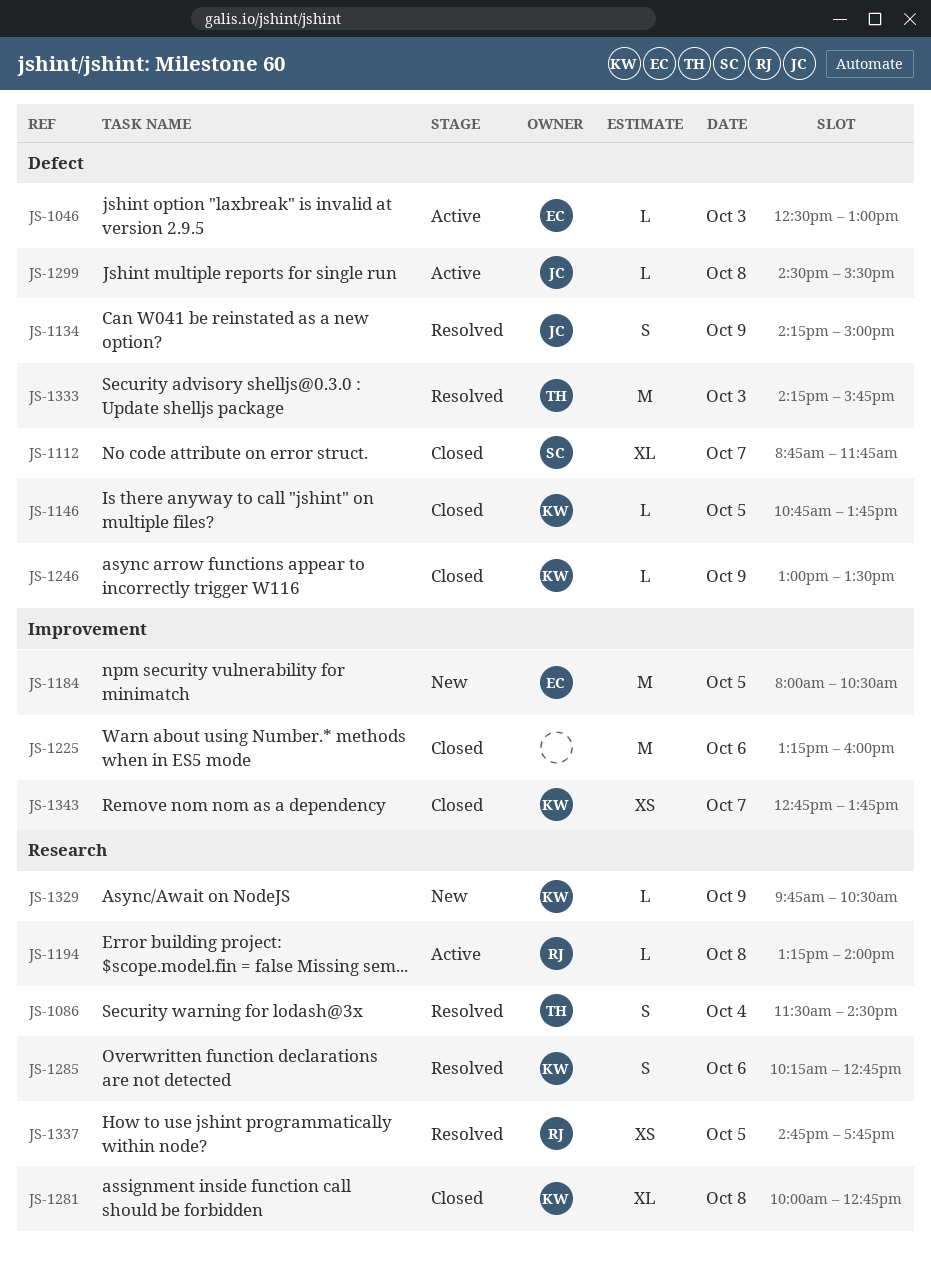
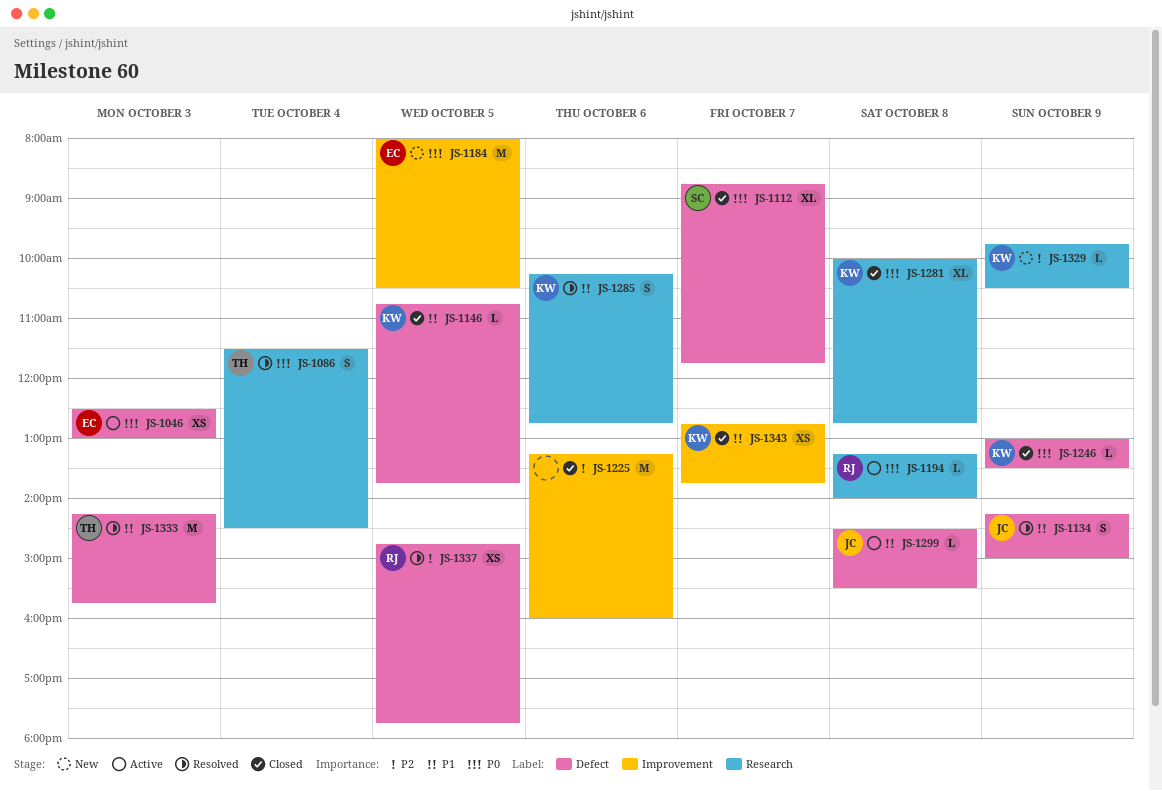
JS-1046, estimate: L -> XS
JS-1337, label: Research -> Defect

